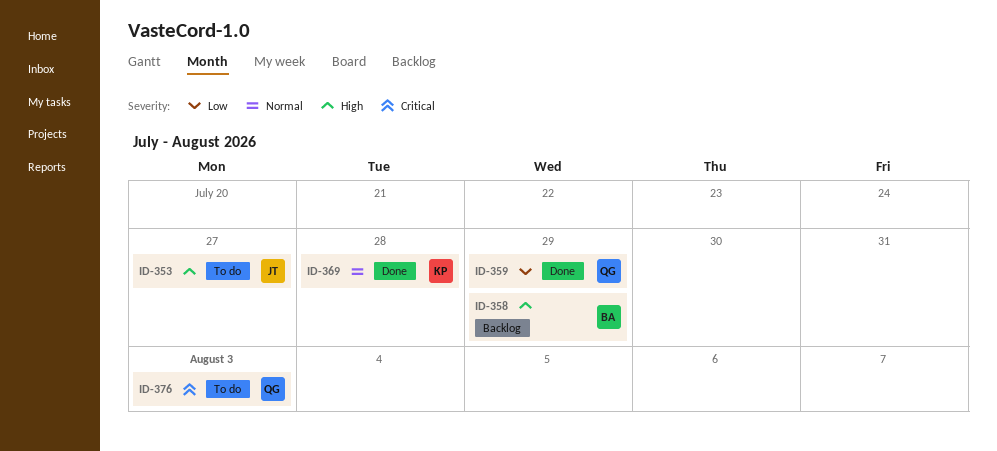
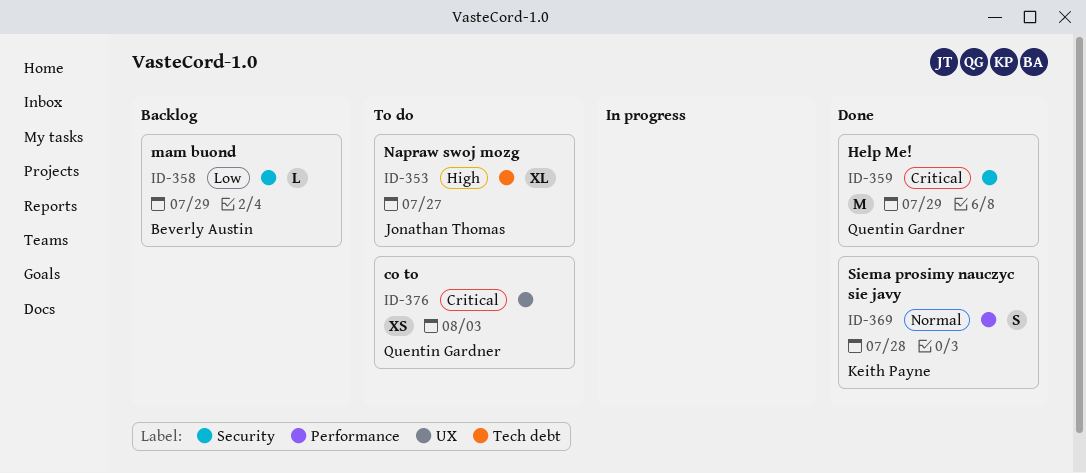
ID-358, priority: High -> Low
ID-359, priority: Low -> Critical

